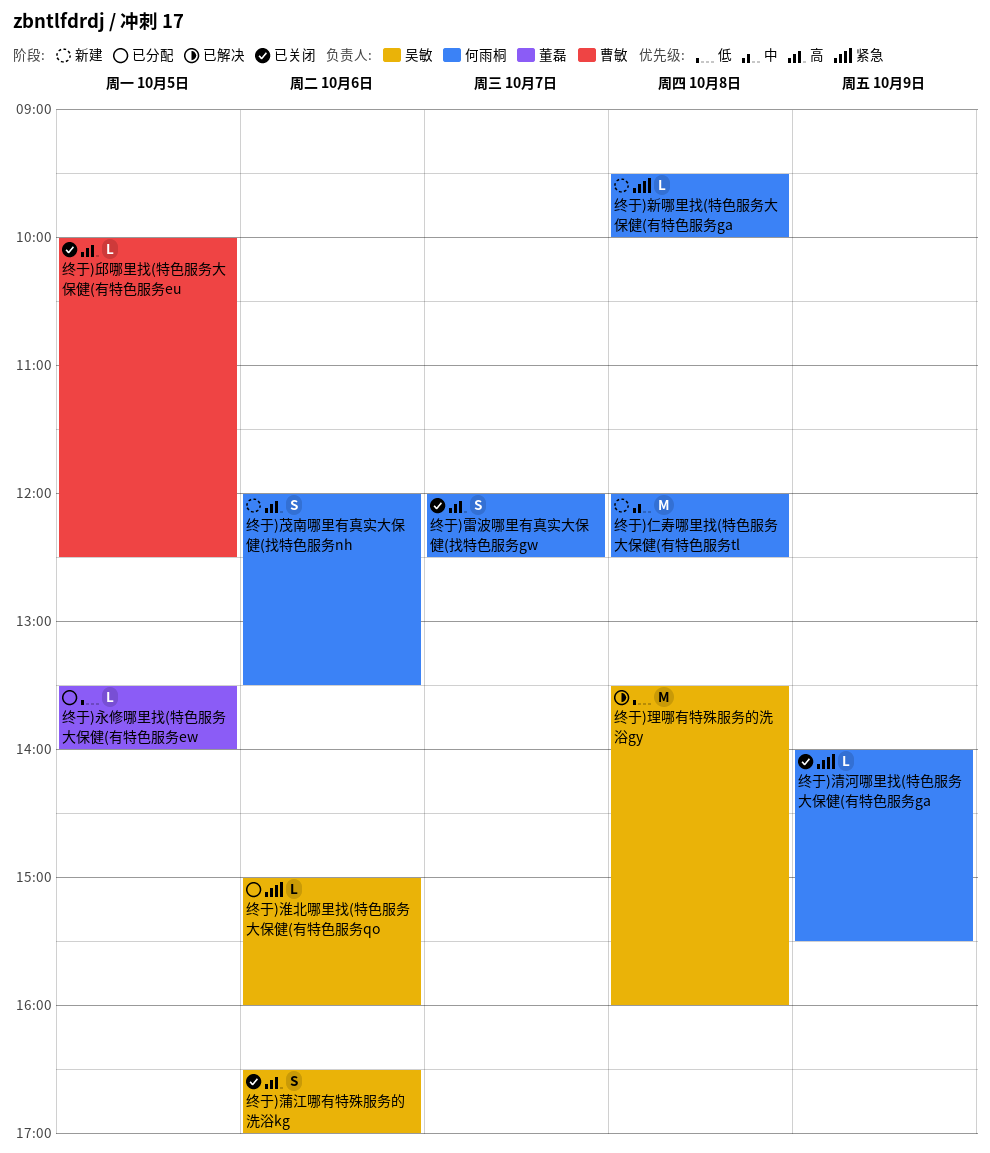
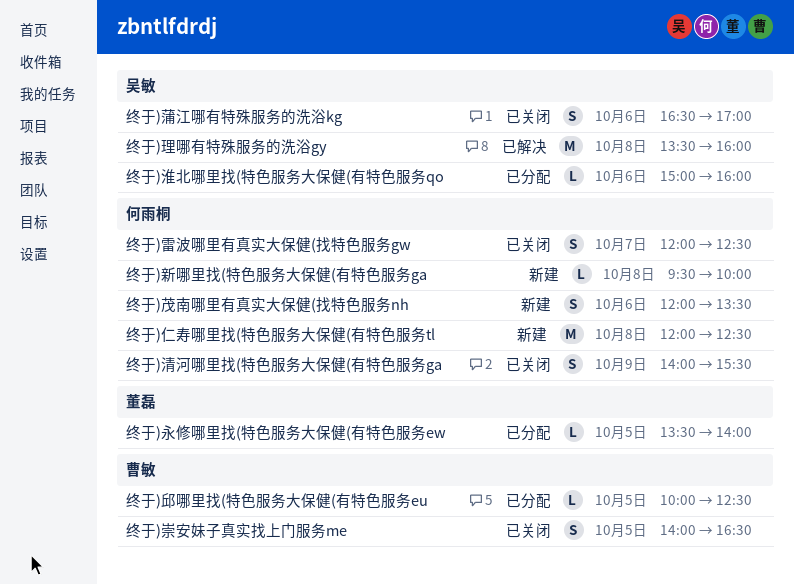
终于)崇安妹子真实找上门服务me: none -> present
终于)清河哪里找(特色服务大保健(有特色服务ga, estimate: L -> S
终于)邱哪里找(特色服务大保健(有特色服务eu, status: 已关闭 -> 已分配

